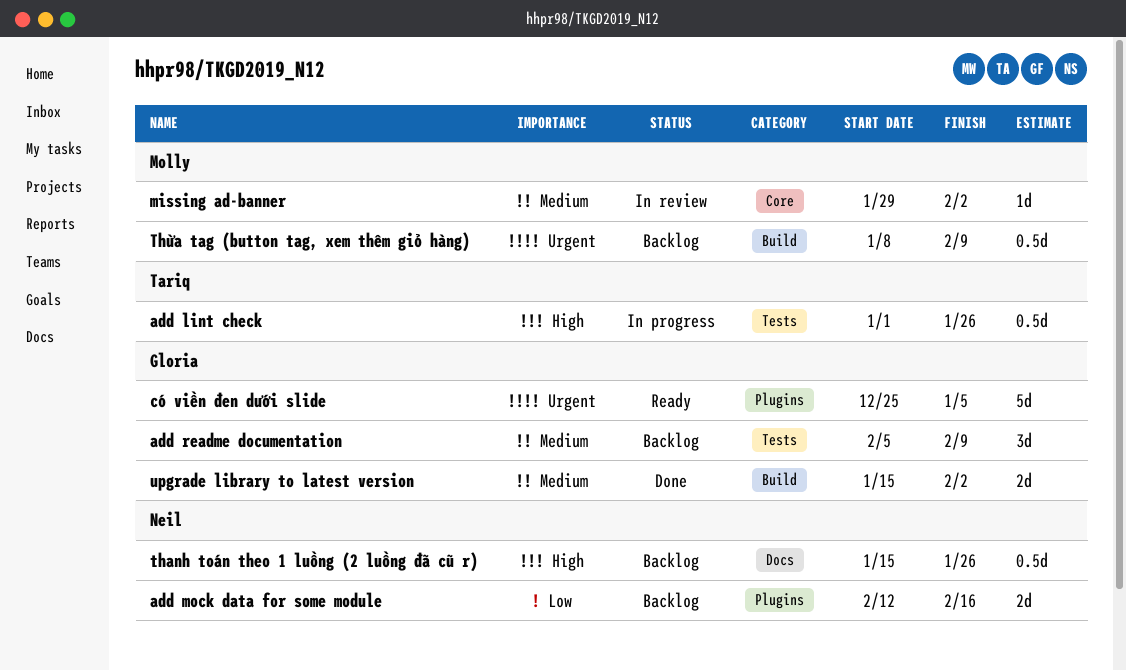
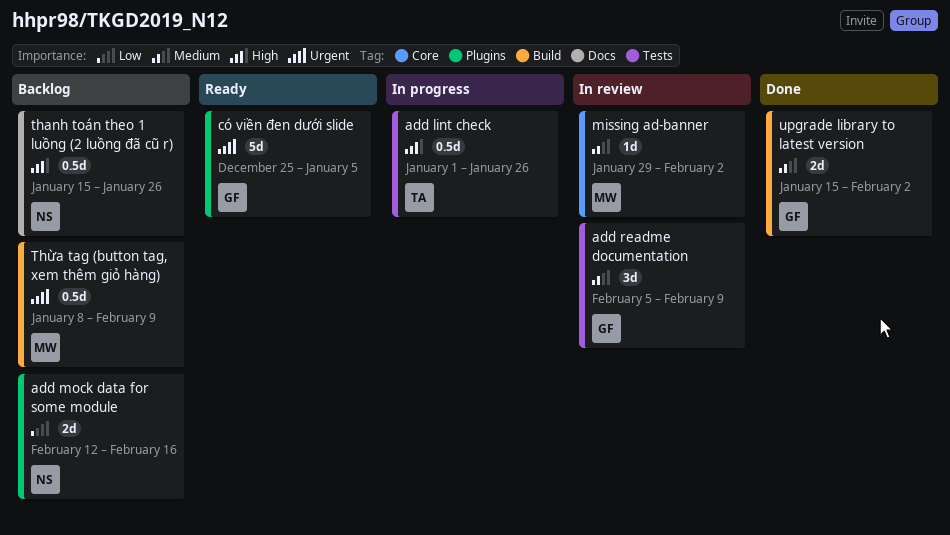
add readme documentation, status: Backlog -> In review

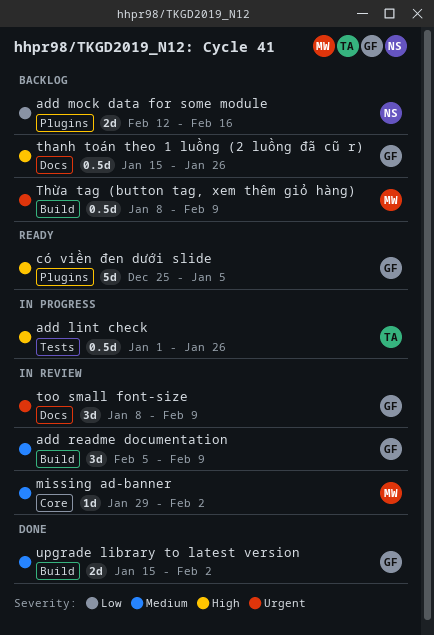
add readme documentation, label: Tests -> Build
có viền đen dưới slide, priority: Urgent -> High
thanh toán theo 1 luồng (2 luồng đã cũ r), owner: NS -> GF
too small font-size: none -> present

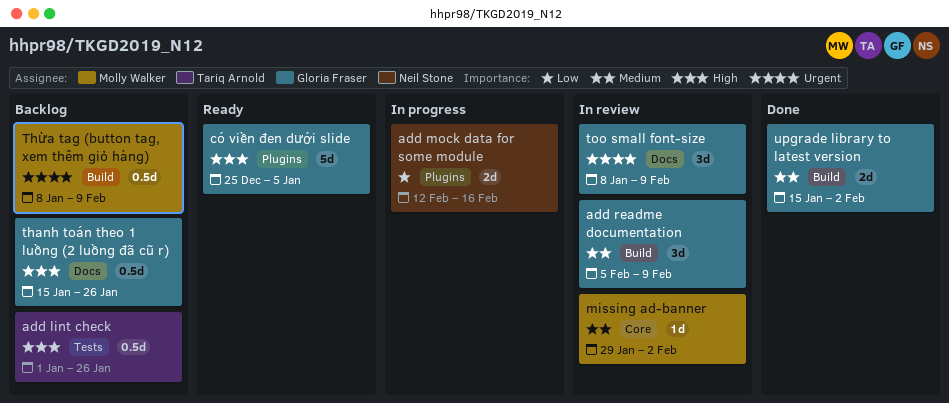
add lint check, status: In progress -> Backlog
add mock data for some module, status: Backlog -> In progress

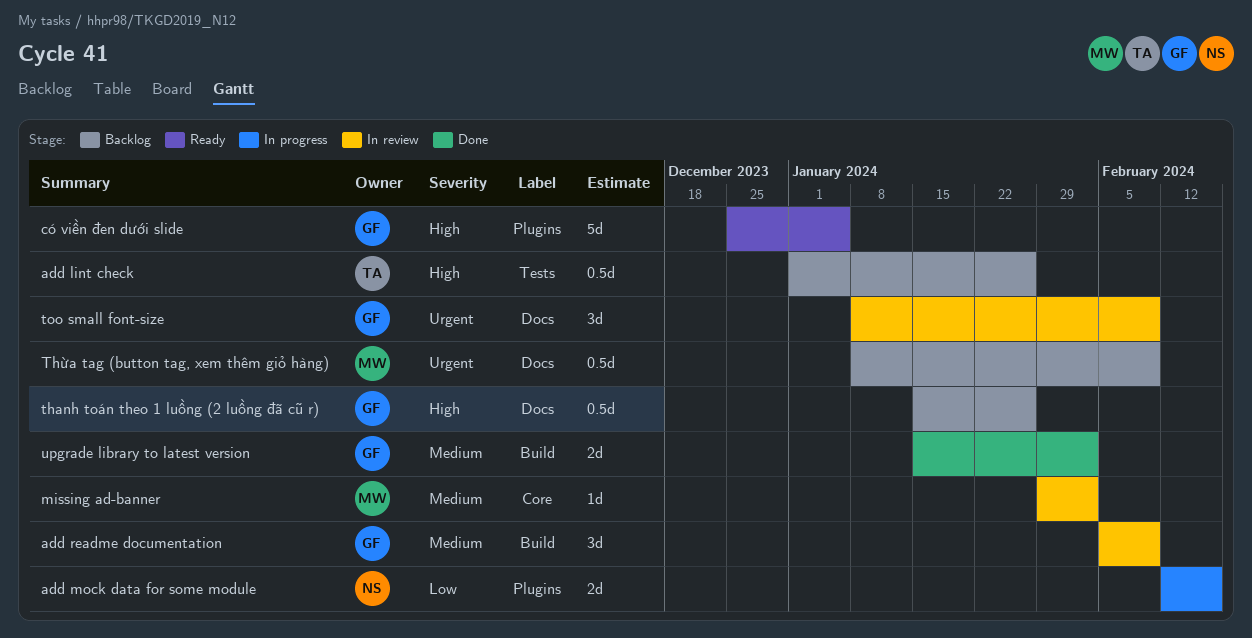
Thừa tag (button tag, xem thêm giỏ hàng), label: Build -> Docs

